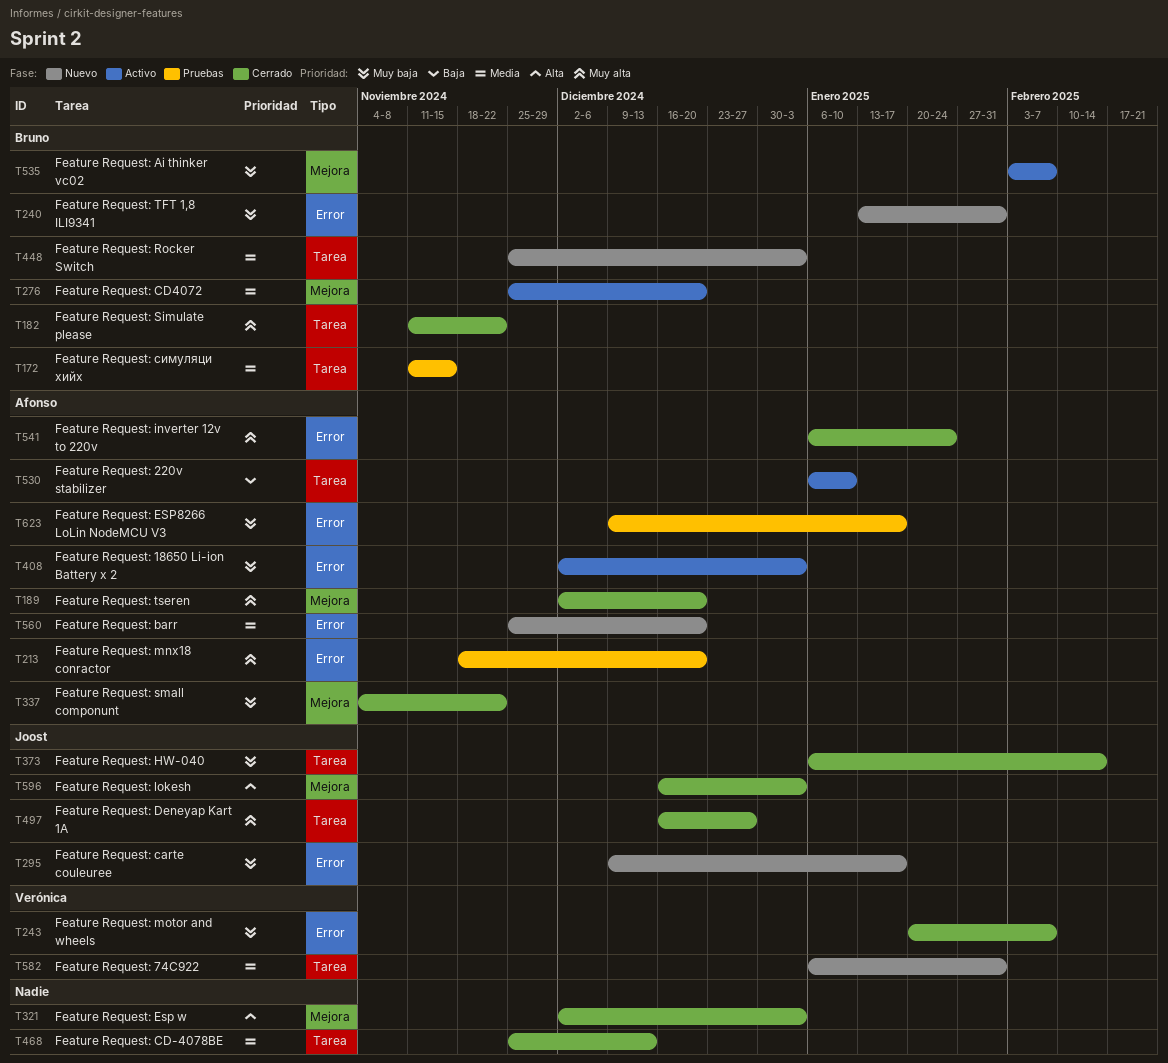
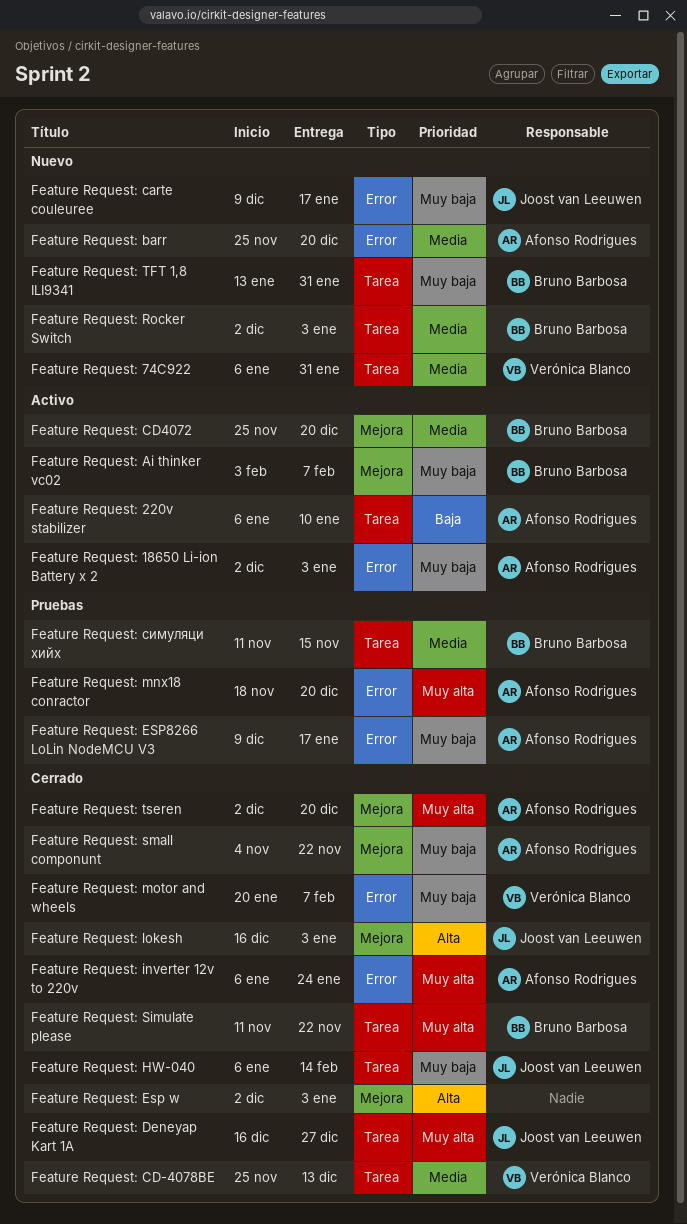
Feature Request: CD-4078BE, owner: none -> Verónica Blanco
Feature Request: Rocker Switch, start: Nov 25 -> Dec 2
Feature Request: TFT 1,8 ILI9341, label: Error -> Tarea

